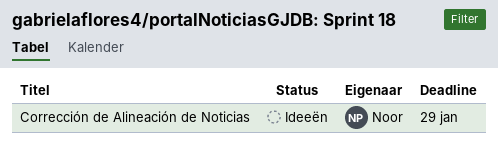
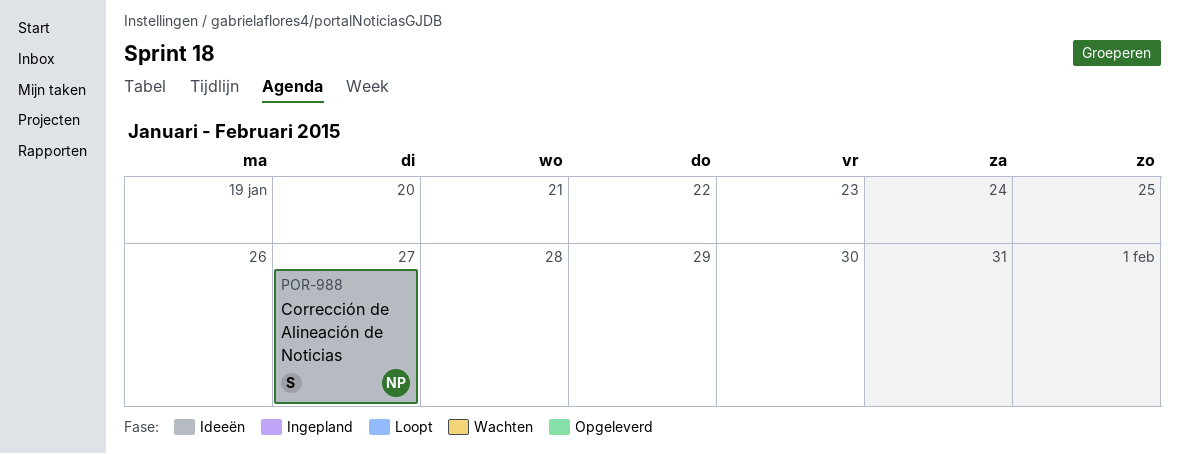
Corrección de Alineación de Noticias, due: Jan 29 -> Jan 27

